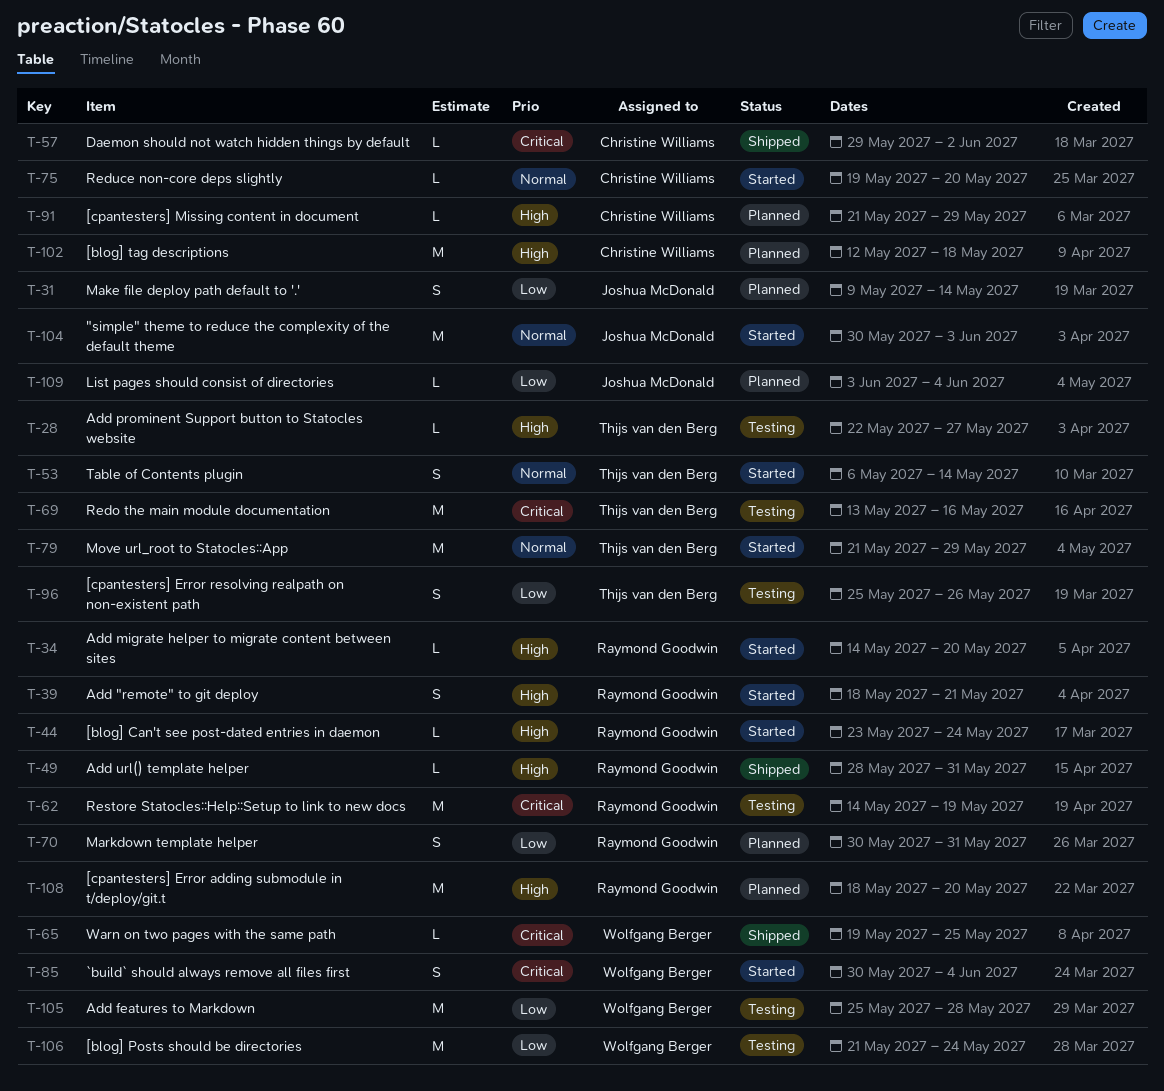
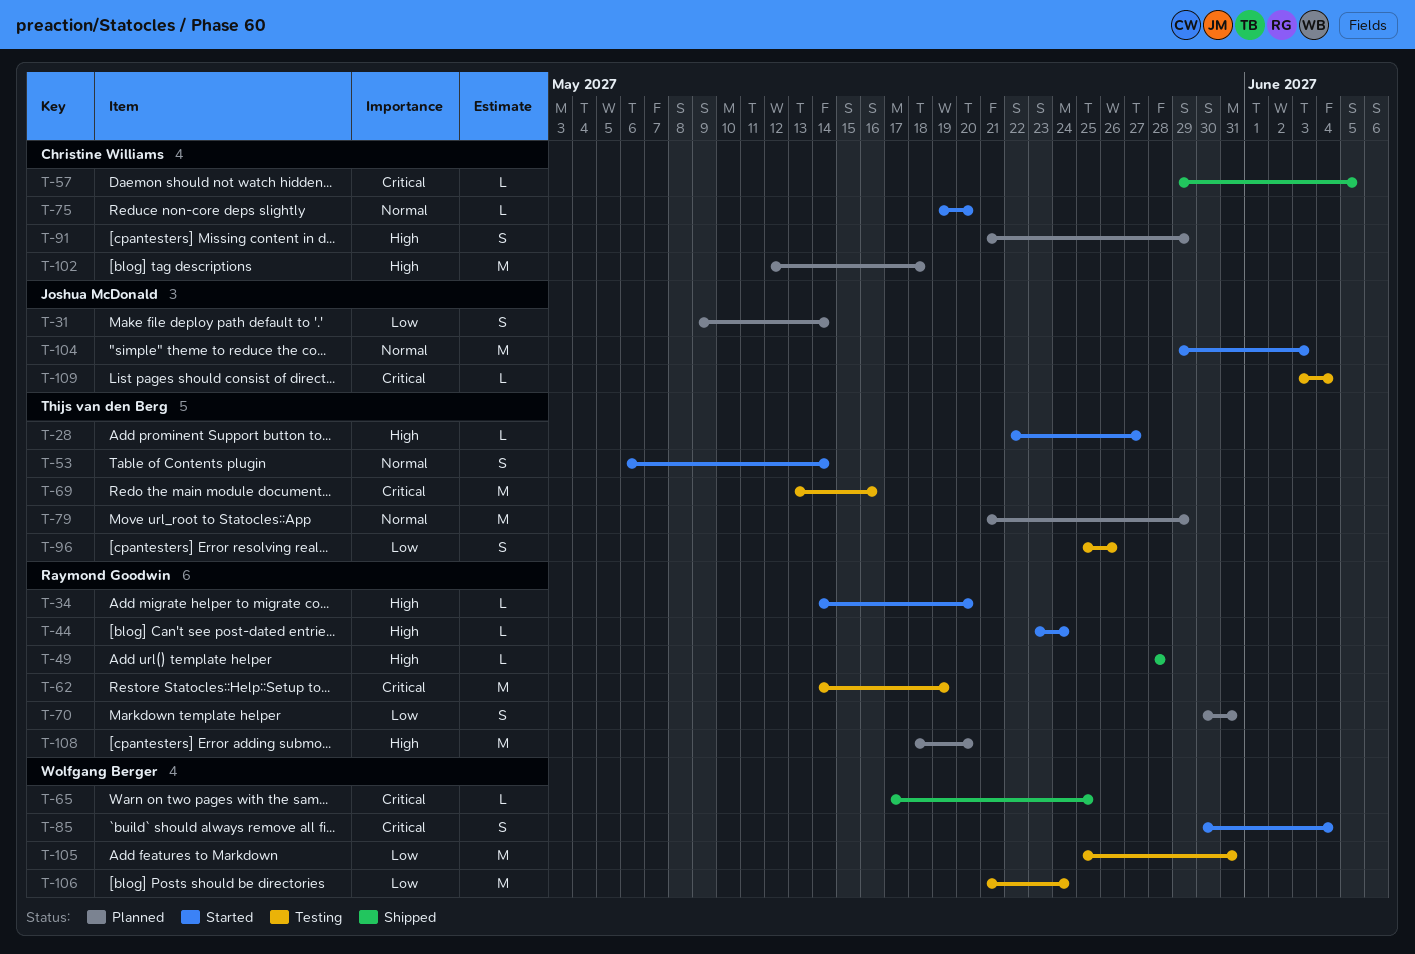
T-28, status: Testing -> Started
T-39: present -> none
T-49, due: May 31 -> May 28
T-57, due: Jun 2 -> Jun 5
T-65, start: May 19 -> May 17
T-79, status: Started -> Planned
T-91, estimate: L -> S
T-104, start: May 30 -> May 29
T-105, due: May 28 -> May 31
T-109, status: Planned -> Testing
T-109, priority: Low -> Critical

